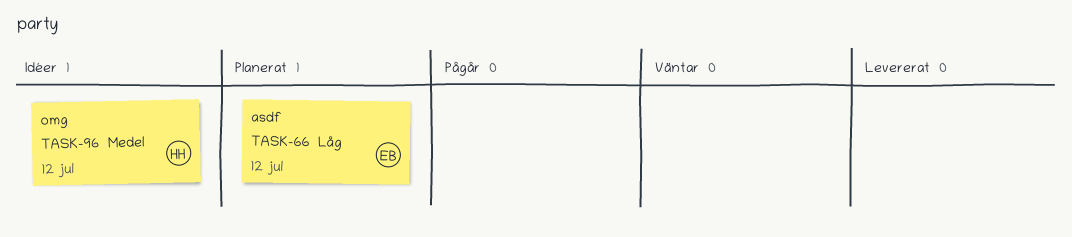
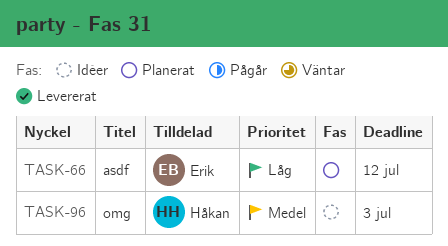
TASK-96, due: Jul 12 -> Jul 3

